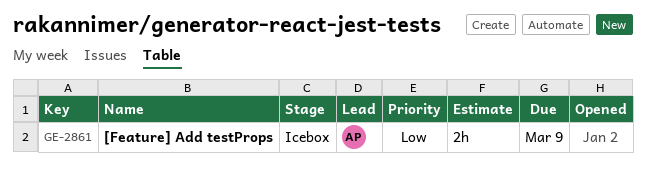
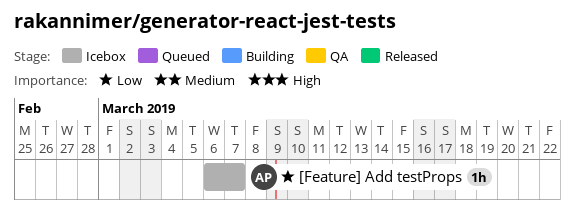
[Feature] Add testProps, estimate: 2h -> 1h
[Feature] Add testProps, due: Mar 9 -> Mar 7

